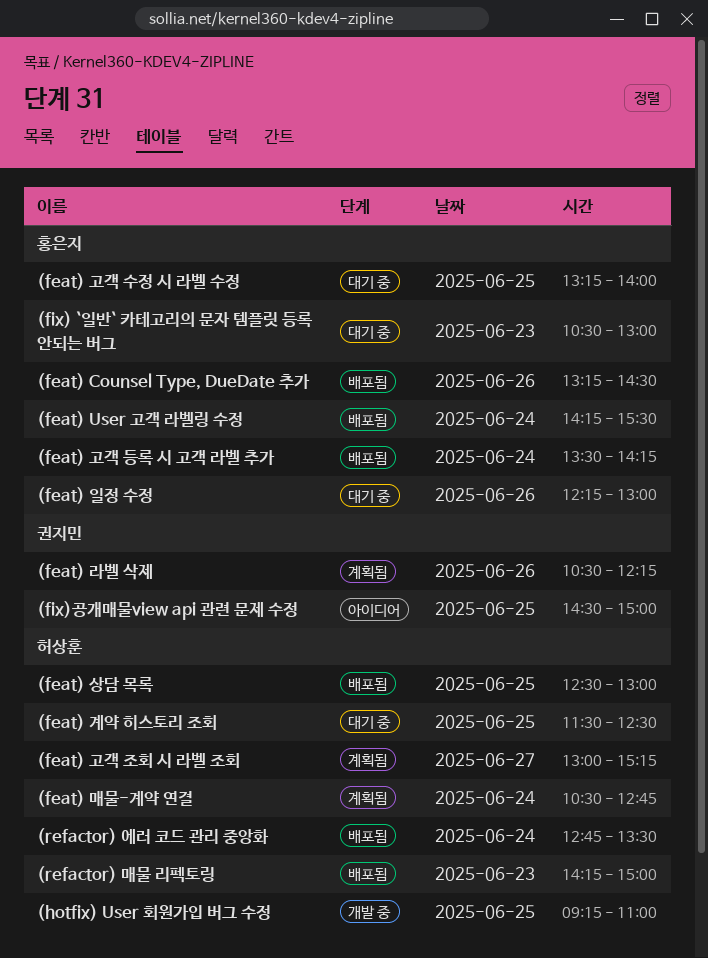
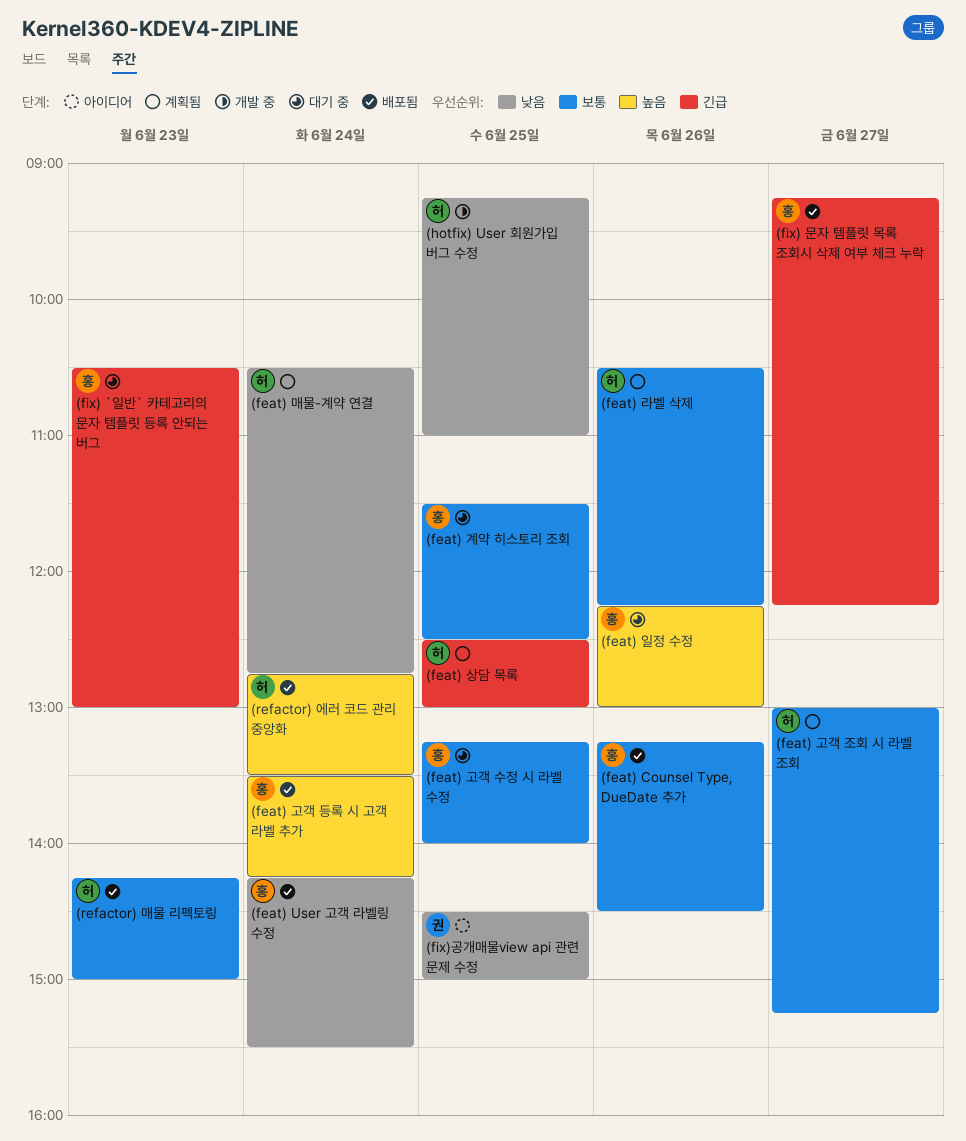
(feat) 계약 히스토리 조회, owner: 허상훈 -> 홍은지
(feat) 라벨 삭제, owner: 권지민 -> 허상훈
(feat) 상담 목록, status: 배포됨 -> 계획됨
(fix) 문자 템플릿 목록 조회시 삭제 여부 체크 누락: none -> present

